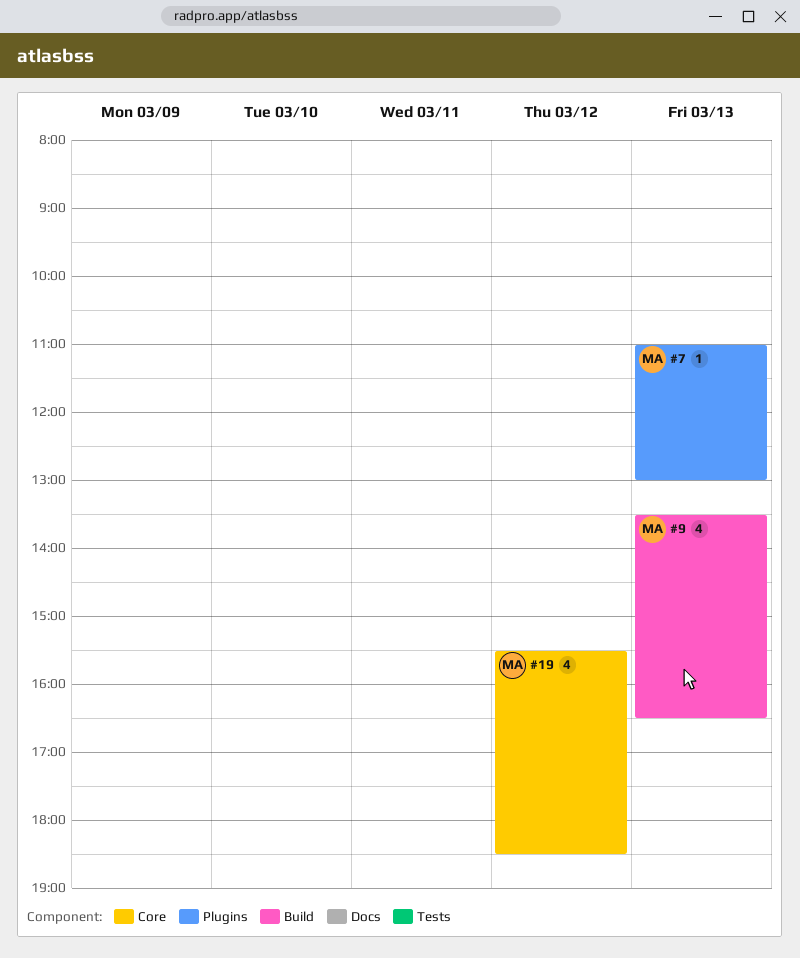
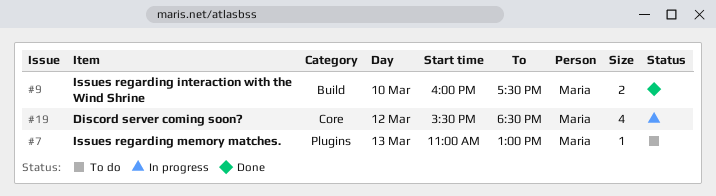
#9, estimate: 4 -> 2
#9, day: Mar 13 -> Mar 10
#9, begins: 13:30 -> 16:00
#9, ends: 16:30 -> 17:30

